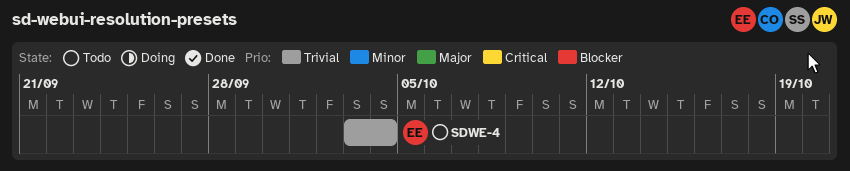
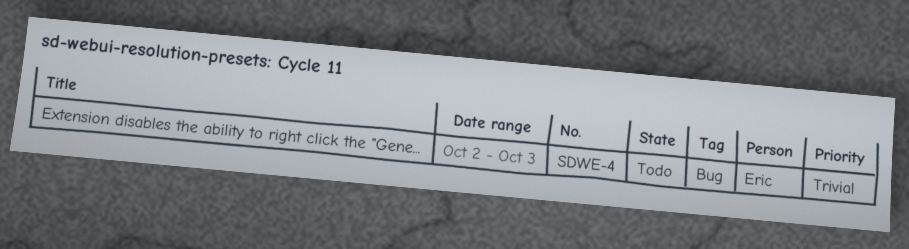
SDWE-4, start: Oct 3 -> Oct 2
SDWE-4, due: Oct 4 -> Oct 3

